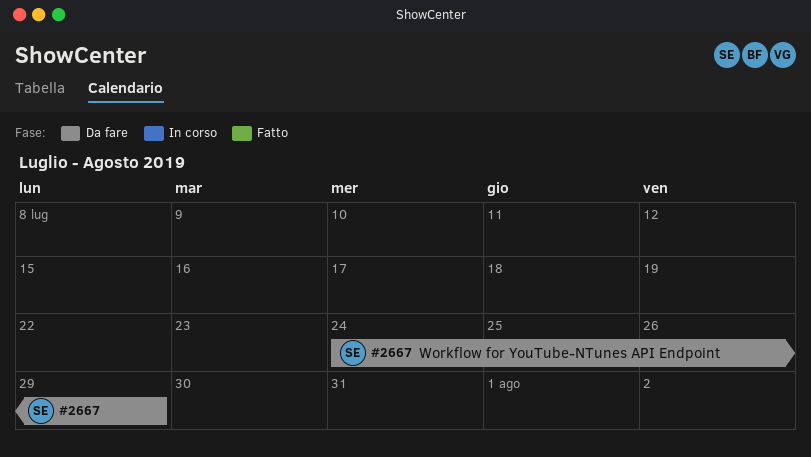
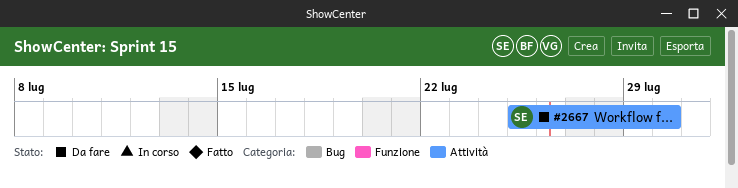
#2667, start: Jul 24 -> Jul 25
#2667, due: Jul 29 -> Jul 30

